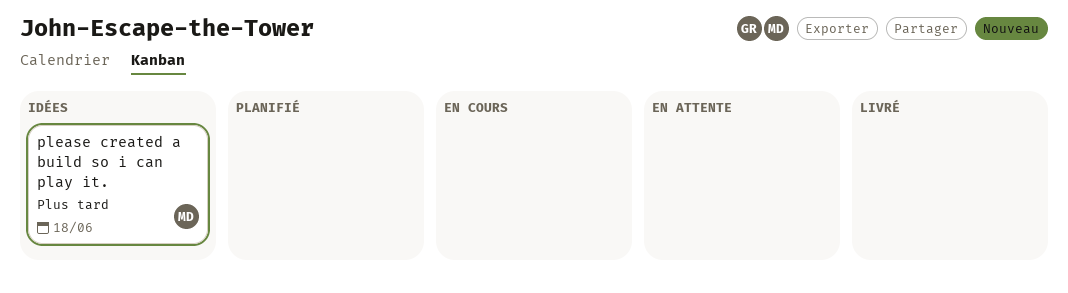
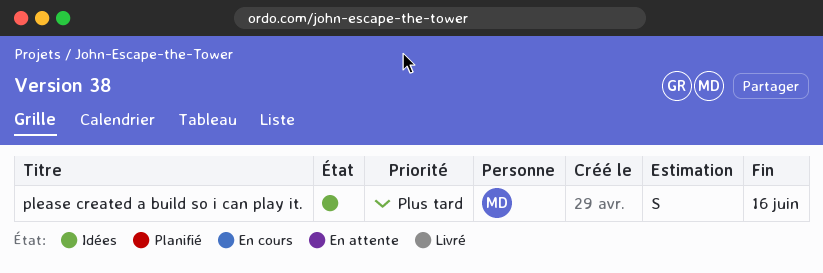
please created a build so i can play it., due: Jun 18 -> Jun 16

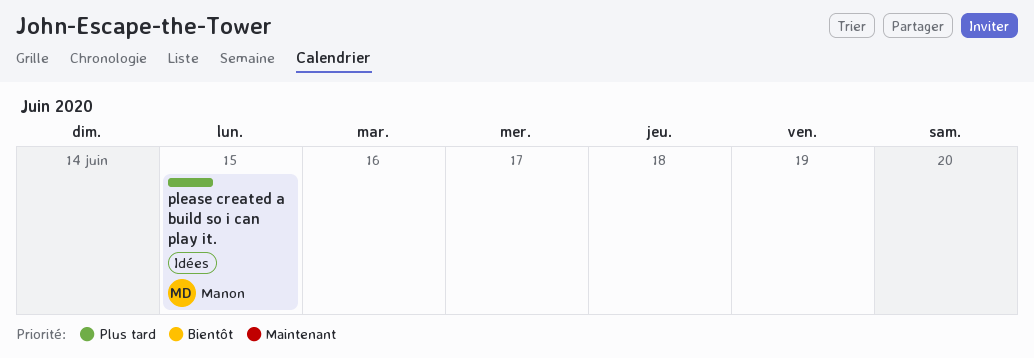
please created a build so i can play it., due: Jun 16 -> Jun 15

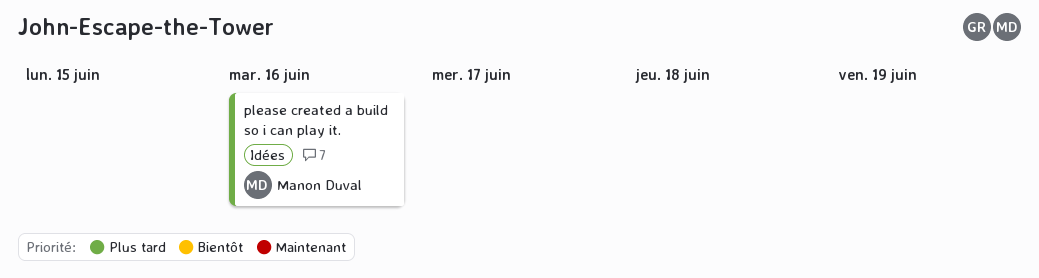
please created a build so i can play it., due: Jun 15 -> Jun 16

